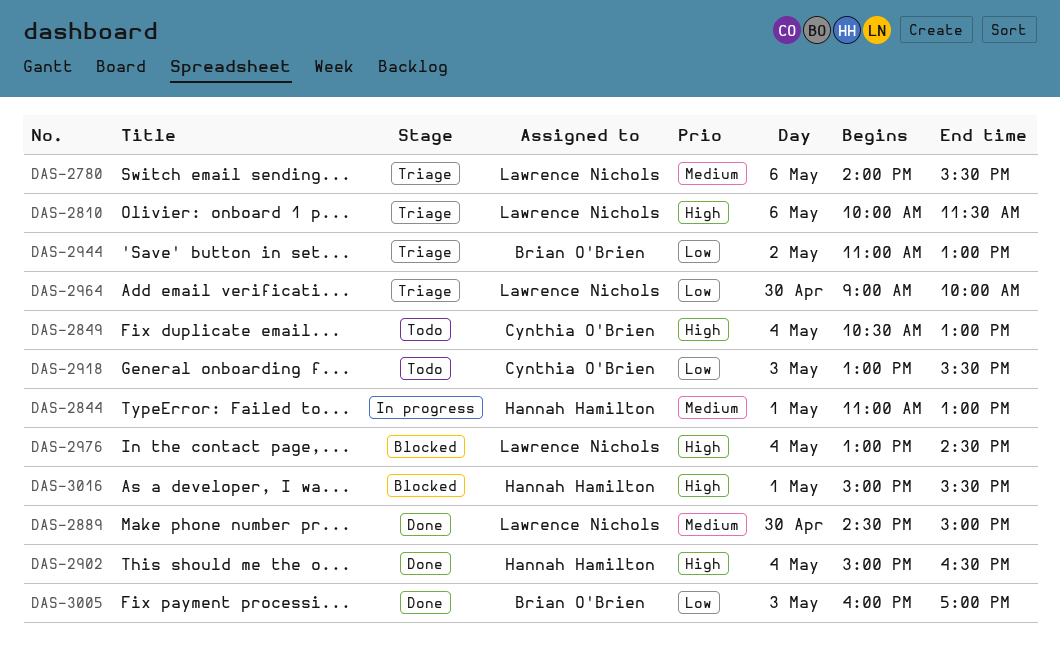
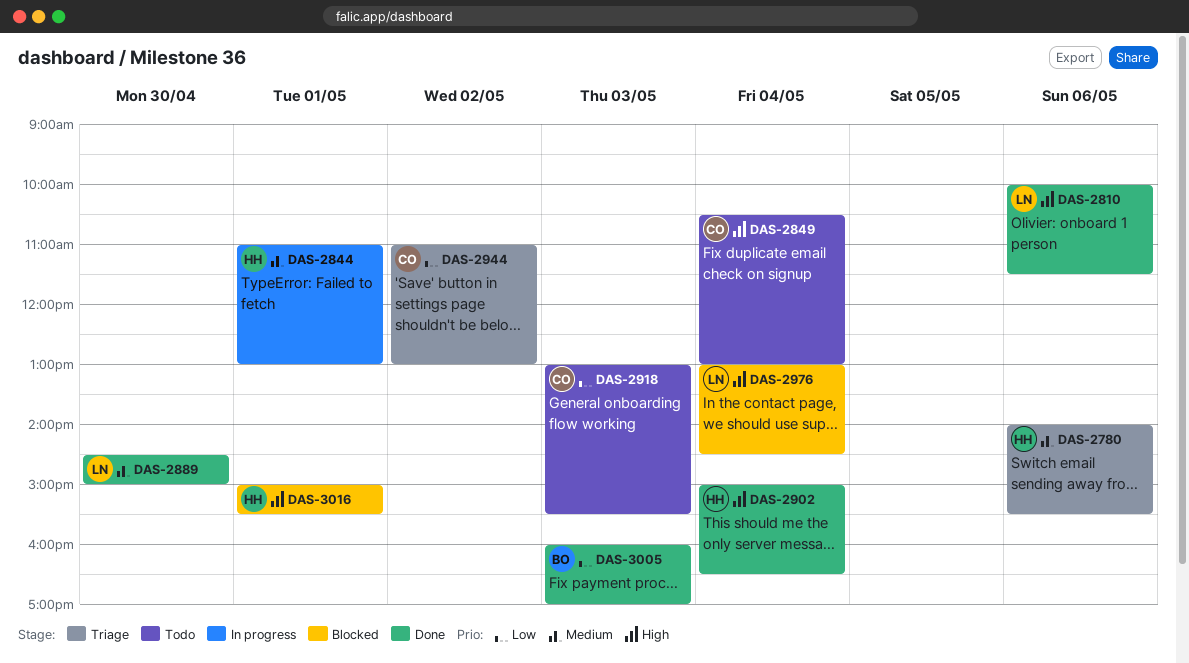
DAS-2780, owner: Lawrence Nichols -> Hannah Hamilton
DAS-2810, status: Triage -> Done
DAS-2944, owner: Brian O'Brien -> Cynthia O'Brien
DAS-2964: present -> none

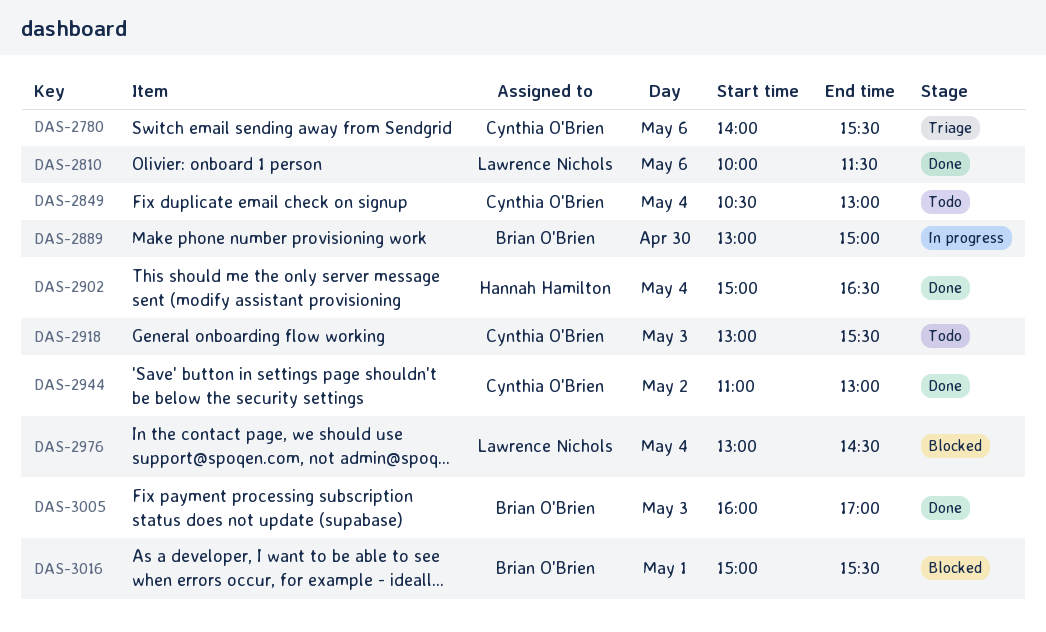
DAS-2780, owner: Hannah Hamilton -> Cynthia O'Brien
DAS-2844: present -> none
DAS-2889, status: Done -> In progress
DAS-2889, owner: Lawrence Nichols -> Brian O'Brien
DAS-2889, begins: 14:30 -> 13:00
DAS-2944, status: Triage -> Done
DAS-3016, owner: Hannah Hamilton -> Brian O'Brien

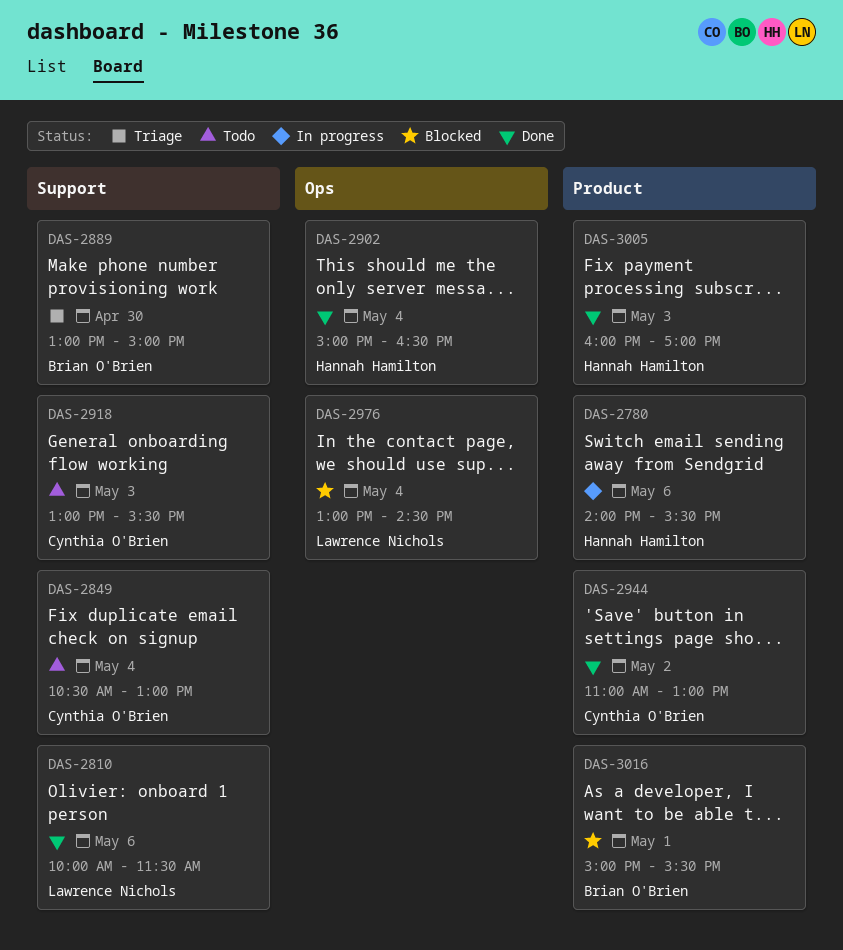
DAS-2780, status: Triage -> In progress
DAS-2780, owner: Cynthia O'Brien -> Hannah Hamilton
DAS-2889, status: In progress -> Triage
DAS-3005, owner: Brian O'Brien -> Hannah Hamilton

